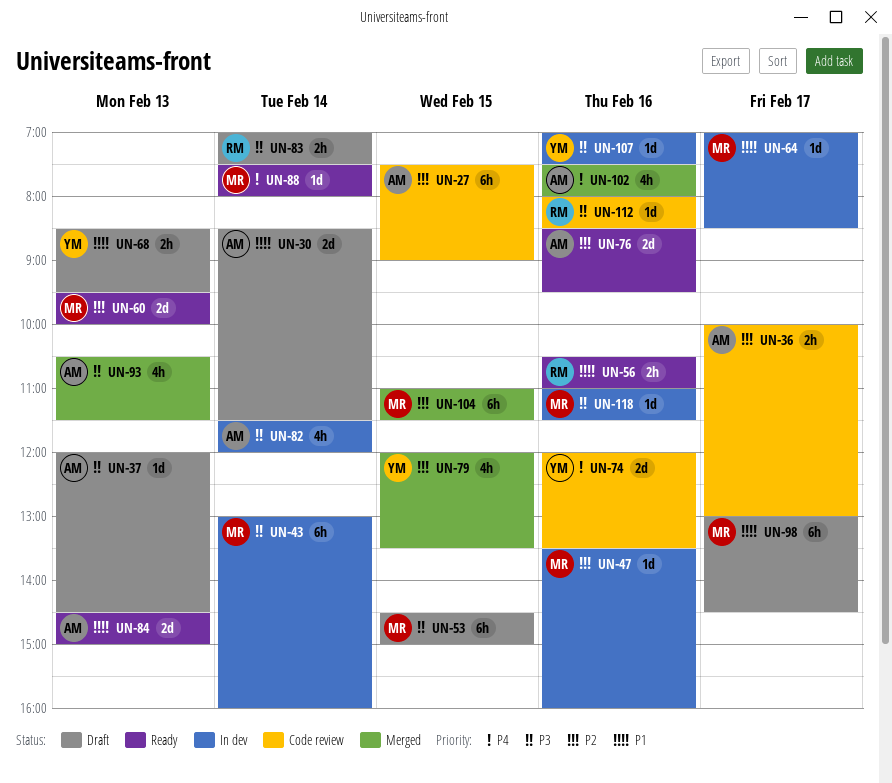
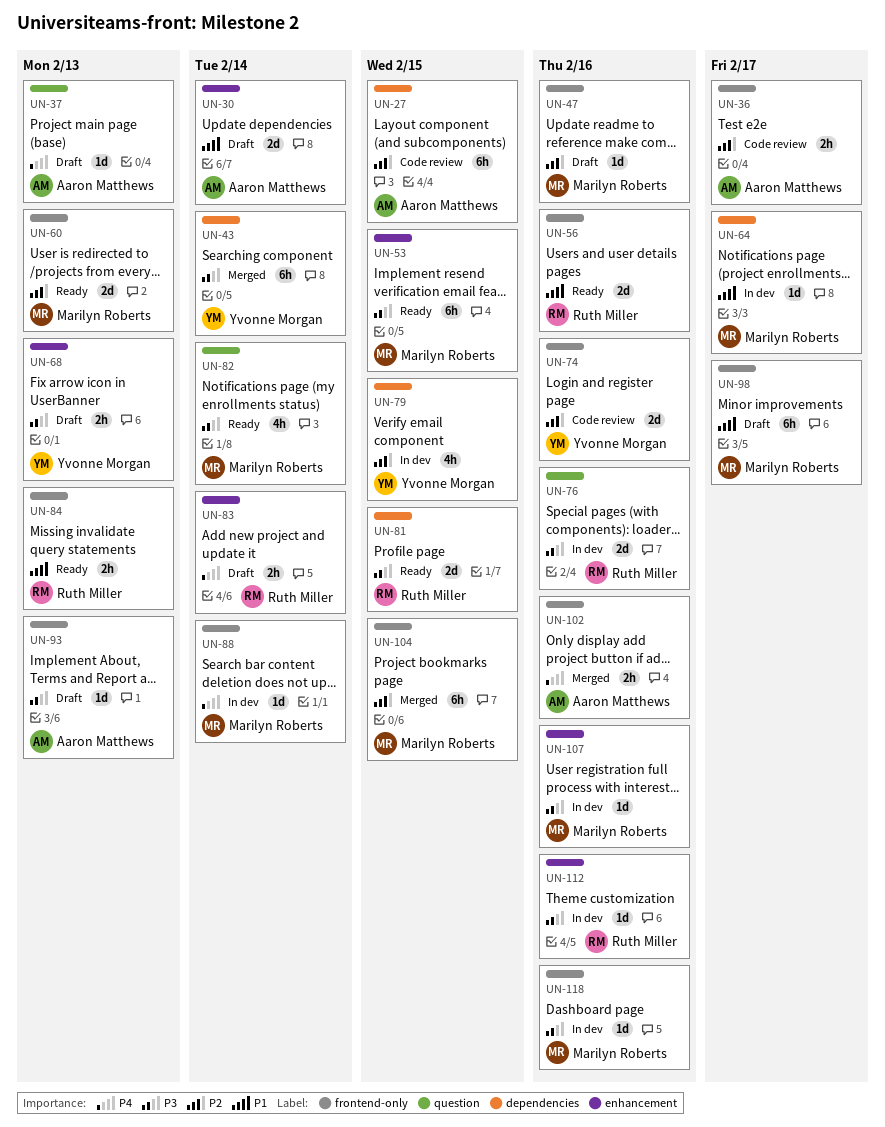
UN-37, priority: P3 -> P4
UN-43, status: In dev -> Merged
UN-43, owner: Marilyn Roberts -> Yvonne Morgan
UN-47, status: In dev -> Draft
UN-53, status: Draft -> Ready
UN-56, estimate: 2h -> 2d
UN-68, priority: P1 -> P3
UN-74, priority: P4 -> P2
UN-76, status: Ready -> In dev
UN-76, owner: Aaron Matthews -> Ruth Miller
UN-76, priority: P2 -> P3
UN-79, status: Merged -> In dev
UN-81: none -> present
UN-82, status: In dev -> Ready
UN-82, owner: Aaron Matthews -> Marilyn Roberts
UN-83, priority: P3 -> P4
UN-84, owner: Aaron Matthews -> Ruth Miller
UN-84, estimate: 2d -> 2h
UN-88, status: Ready -> In dev
UN-93, status: Merged -> Draft
UN-93, estimate: 4h -> 1d
UN-102, estimate: 4h -> 2h
UN-107, owner: Yvonne Morgan -> Marilyn Roberts
UN-112, status: Code review -> In dev

